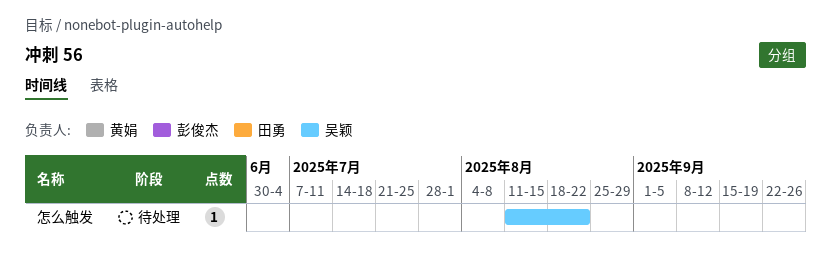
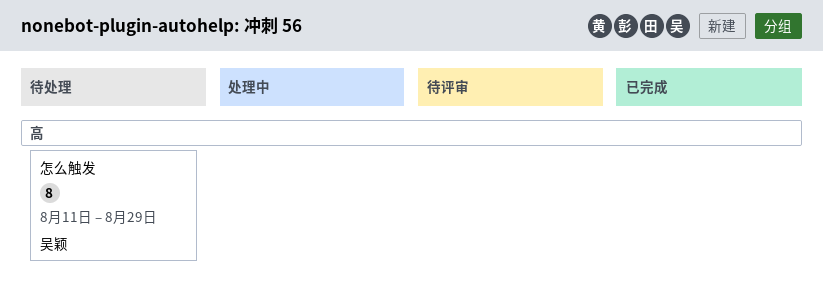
怎么触发, estimate: 1 -> 8
怎么触发, due: Aug 22 -> Aug 29

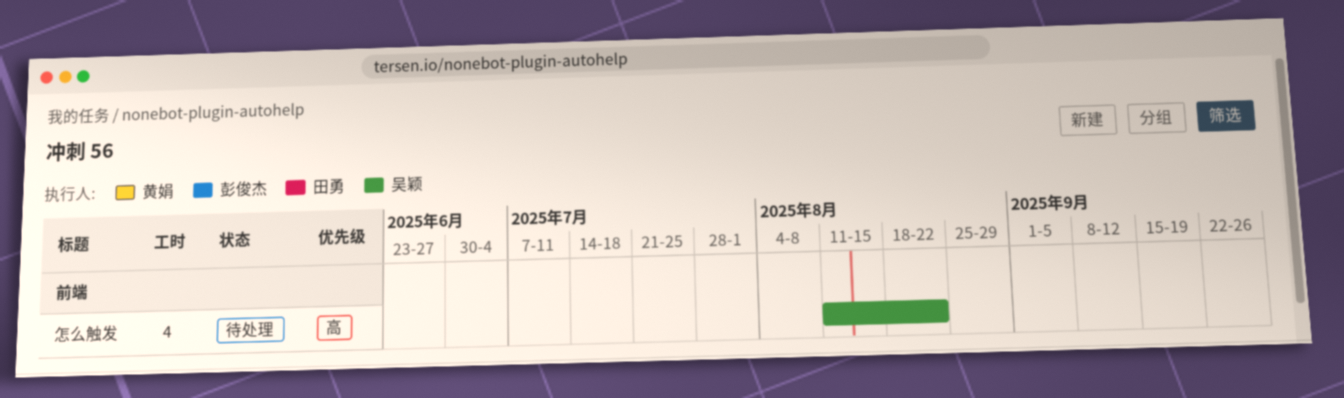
怎么触发, estimate: 8 -> 4
怎么触发, due: Aug 29 -> Aug 22

